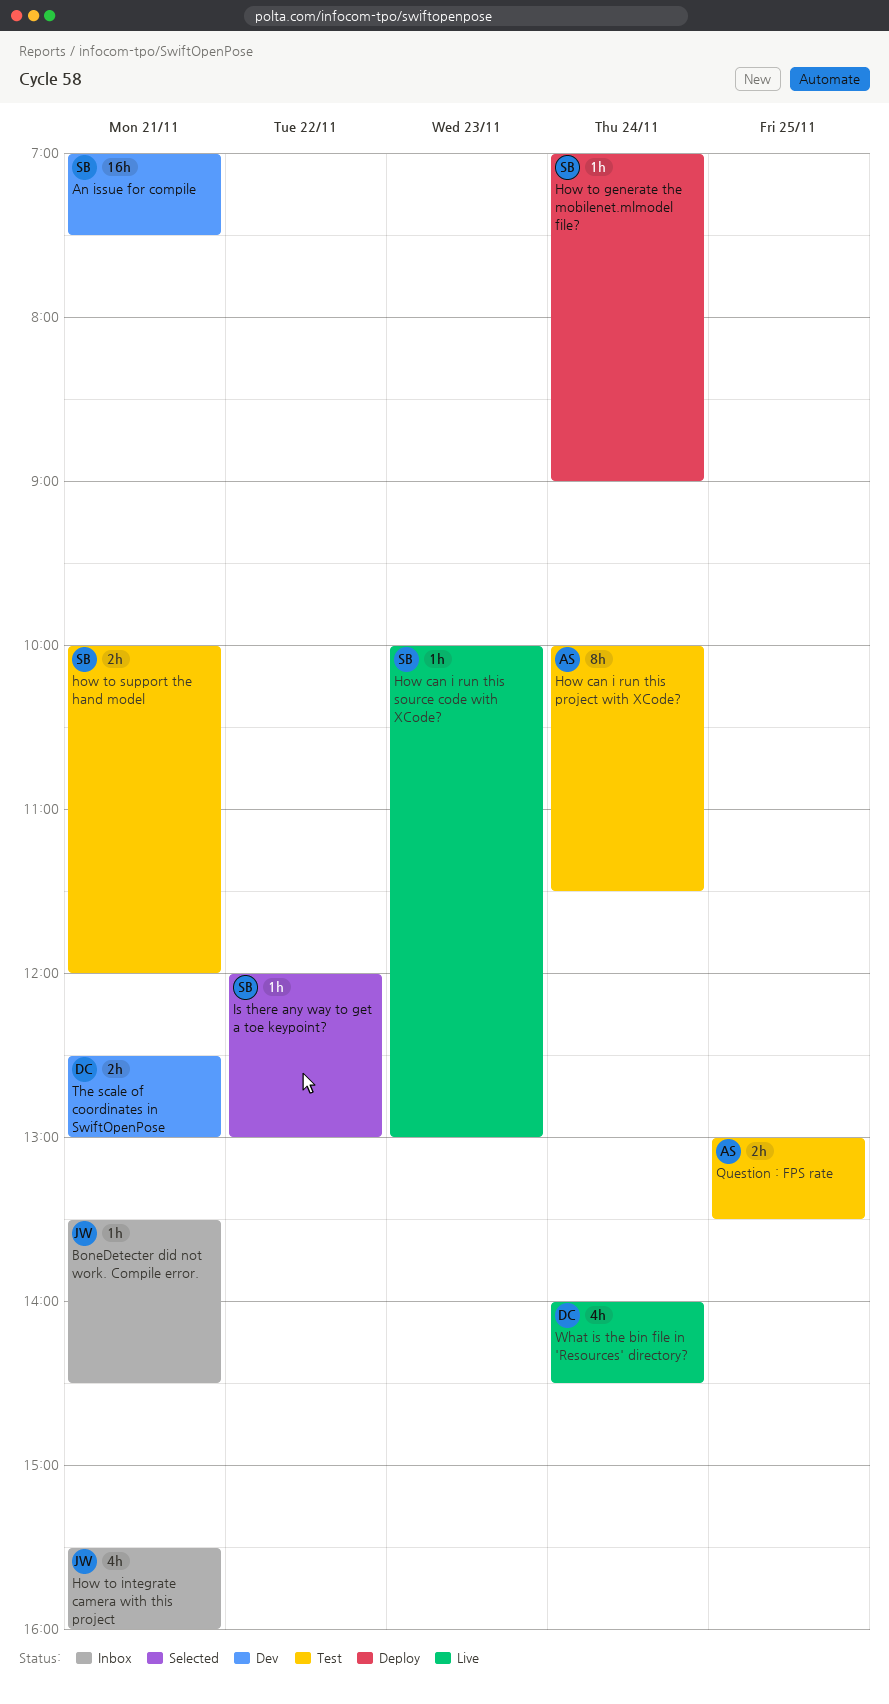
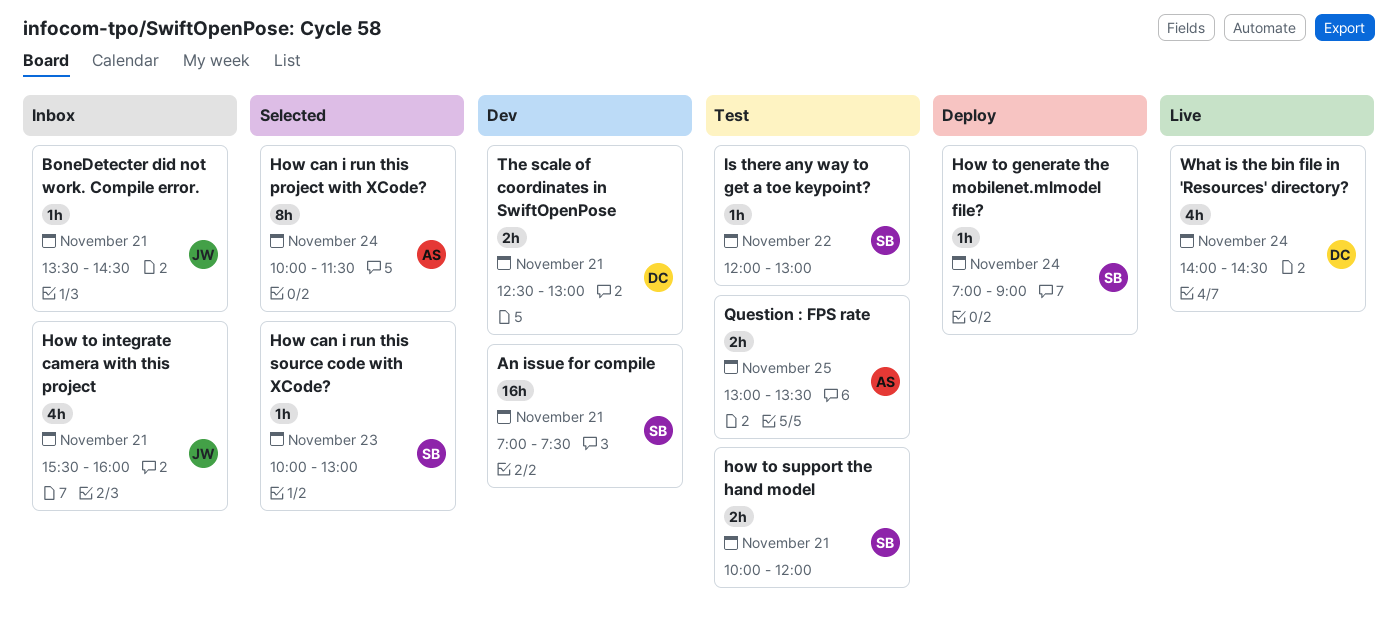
How can i run this project with XCode?, status: Test -> Selected
How can i run this source code with XCode?, status: Live -> Selected
Is there any way to get a toe keypoint?, status: Selected -> Test

